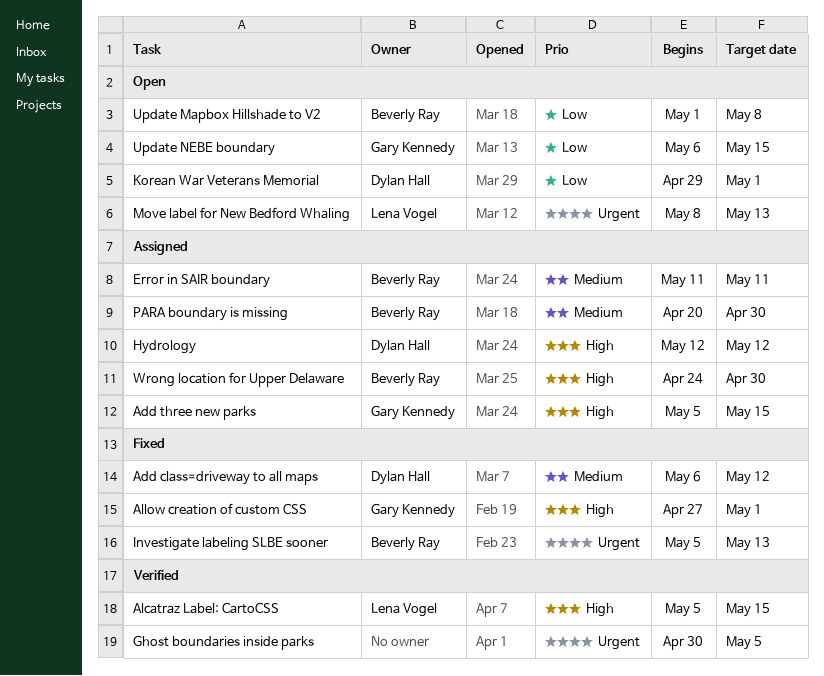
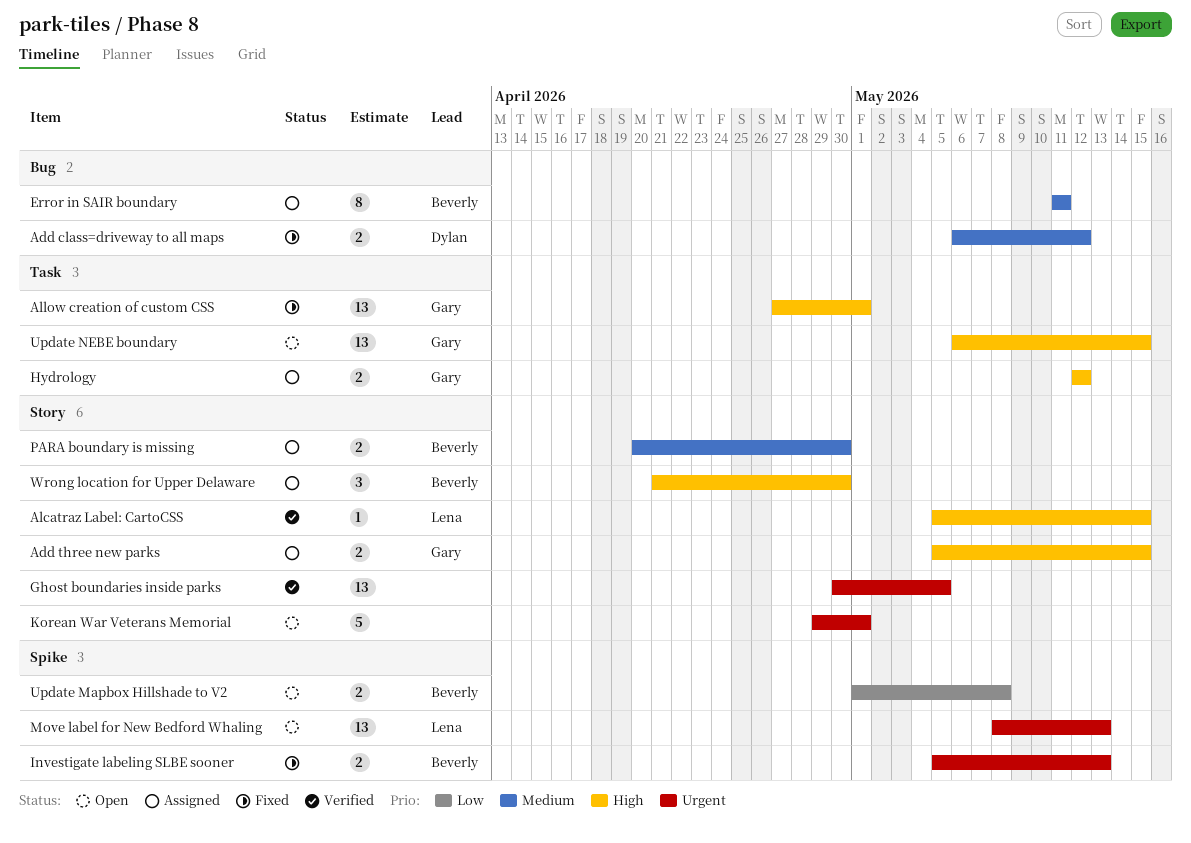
Hydrology, owner: Dylan Hall -> Gary Kennedy
Korean War Veterans Memorial, owner: Dylan Hall -> none
Korean War Veterans Memorial, priority: Low -> Urgent
Update NEBE boundary, priority: Low -> High
Wrong location for Upper Delaware, start: Apr 24 -> Apr 21

